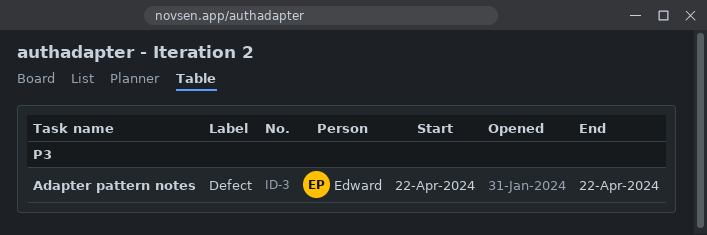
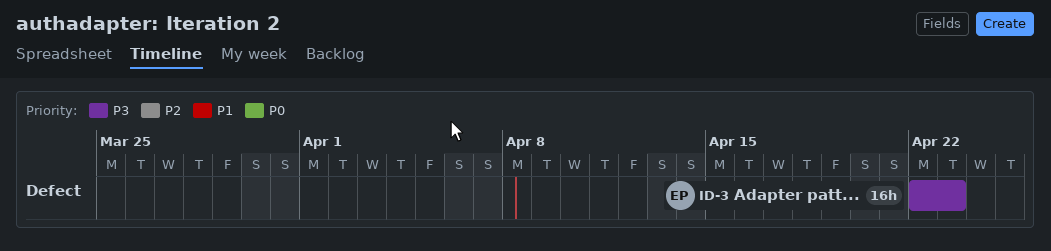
ID-3, due: Apr 22 -> Apr 23

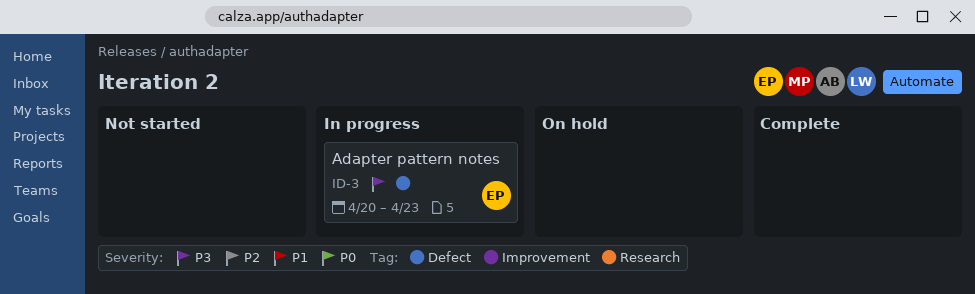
ID-3, start: Apr 22 -> Apr 20

